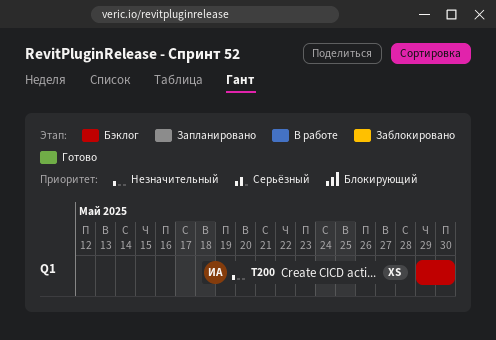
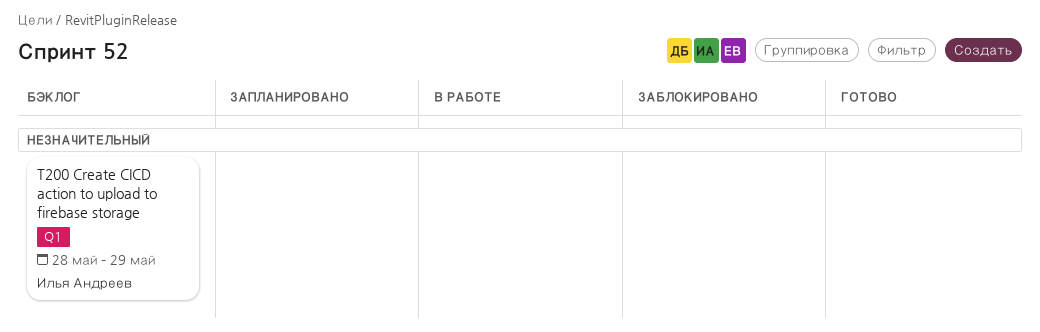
T200, start: May 29 -> May 28
T200, due: May 30 -> May 29

